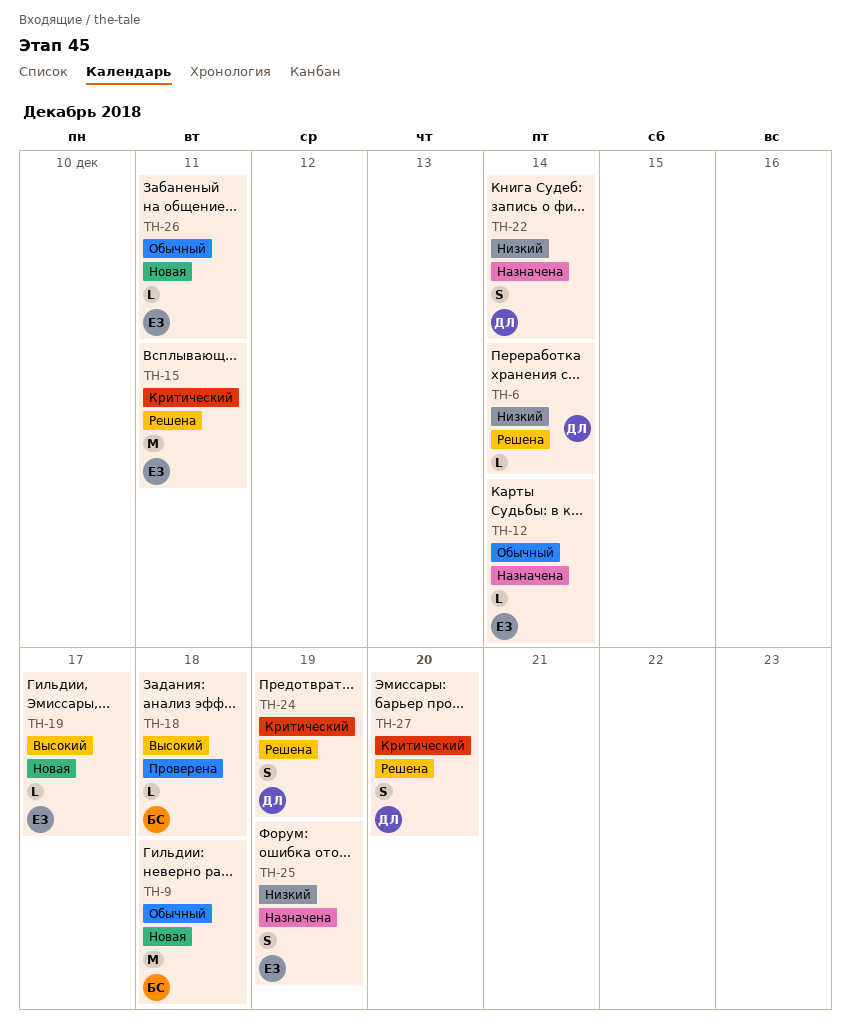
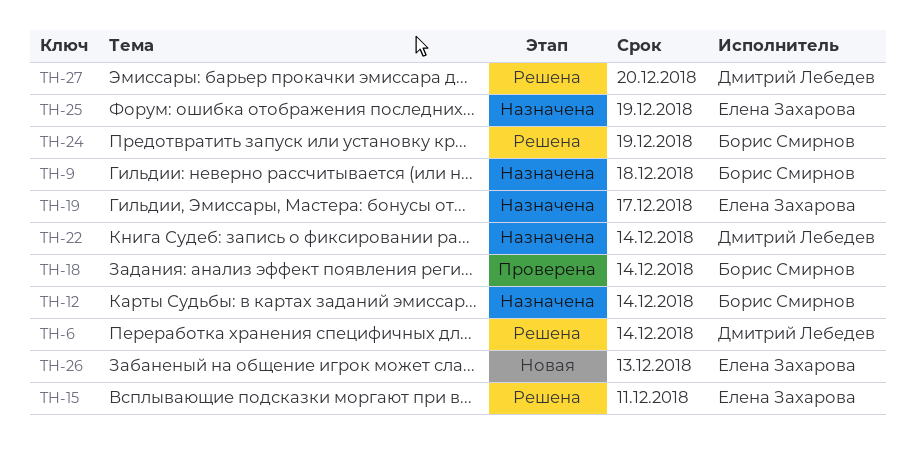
TH-9, status: Новая -> Назначена
TH-12, owner: Елена Захарова -> Борис Смирнов
TH-18, due: Dec 18 -> Dec 14
TH-19, status: Новая -> Назначена
TH-24, owner: Дмитрий Лебедев -> Борис Смирнов
TH-26, due: Dec 11 -> Dec 13

